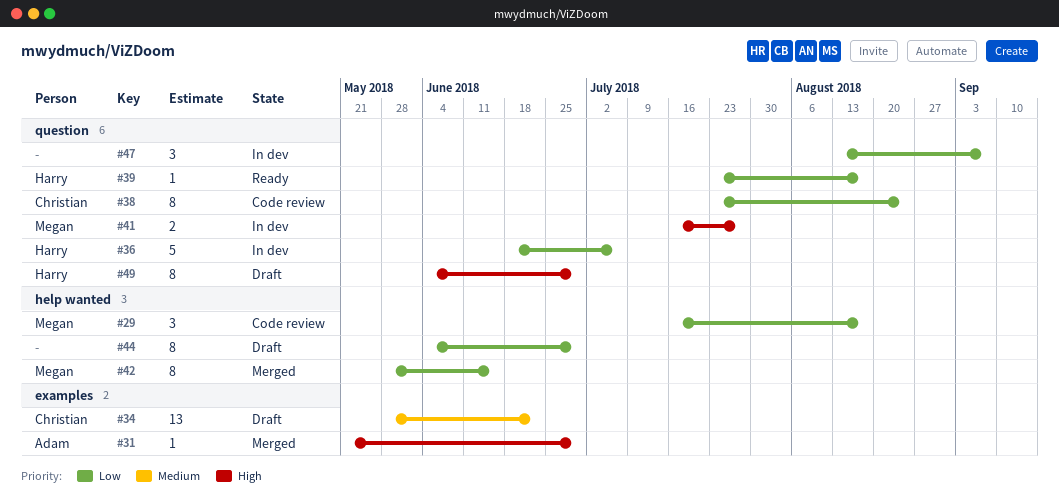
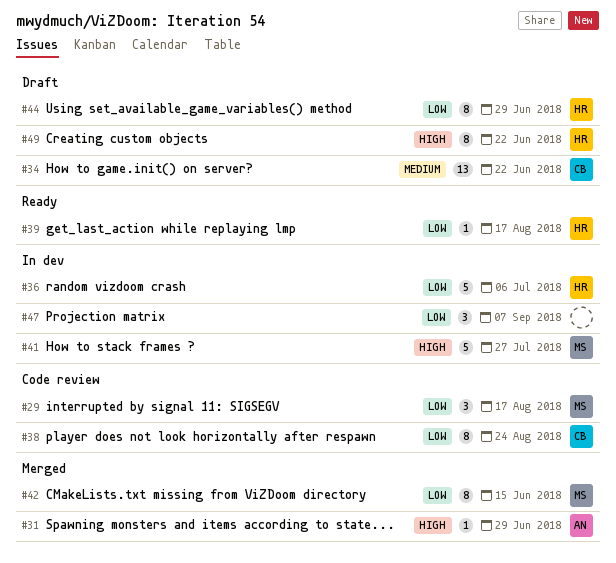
#41, estimate: 2 -> 5
#44, owner: none -> Harry
#49, due: Jun 29 -> Jun 22

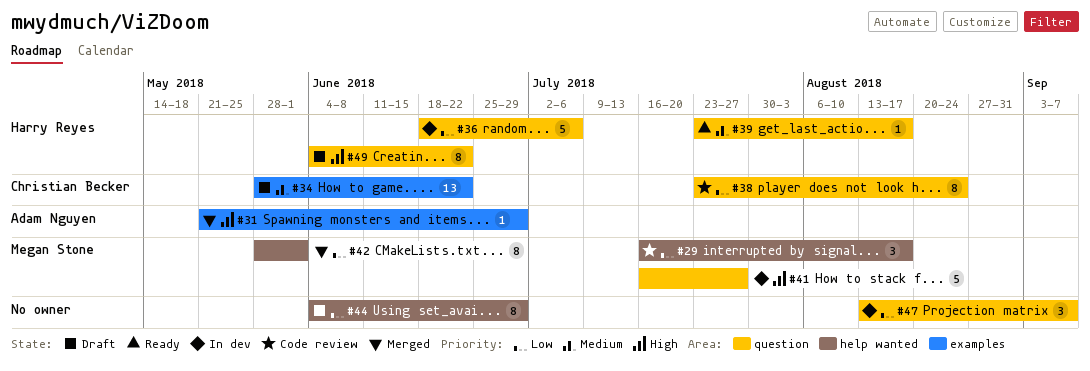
#39, priority: Low -> Medium
#42, due: Jun 15 -> Jun 1
#44, owner: Harry Reyes -> none

